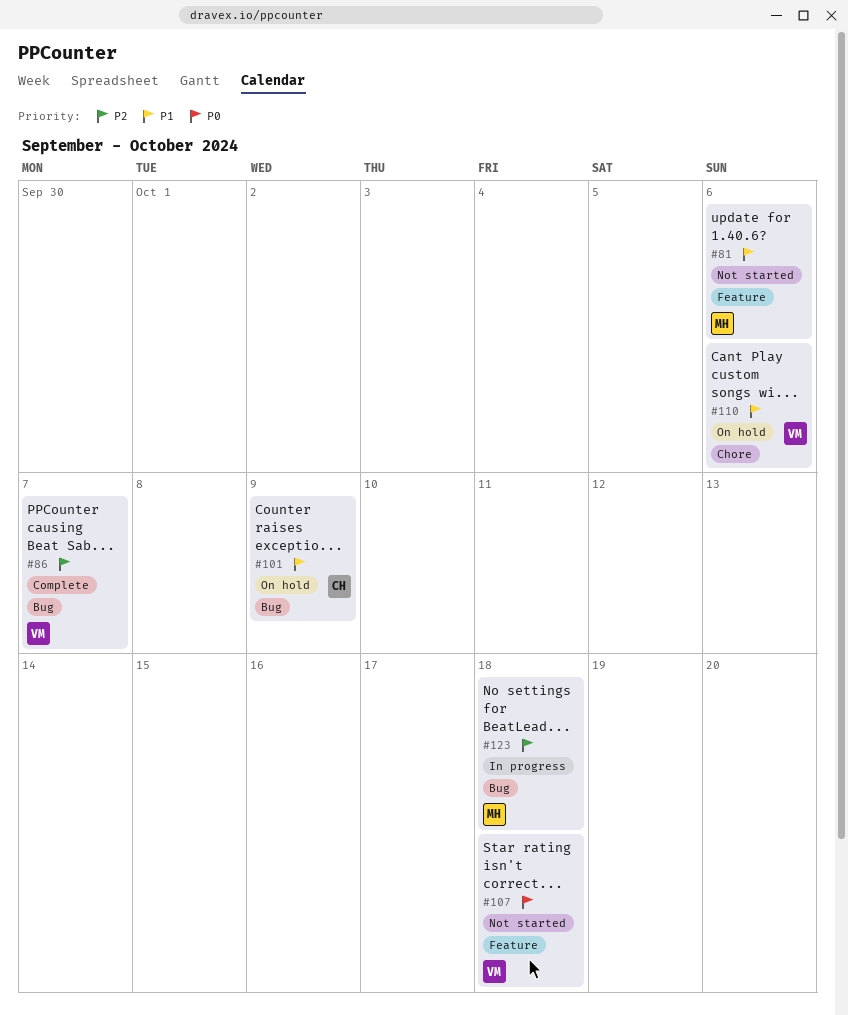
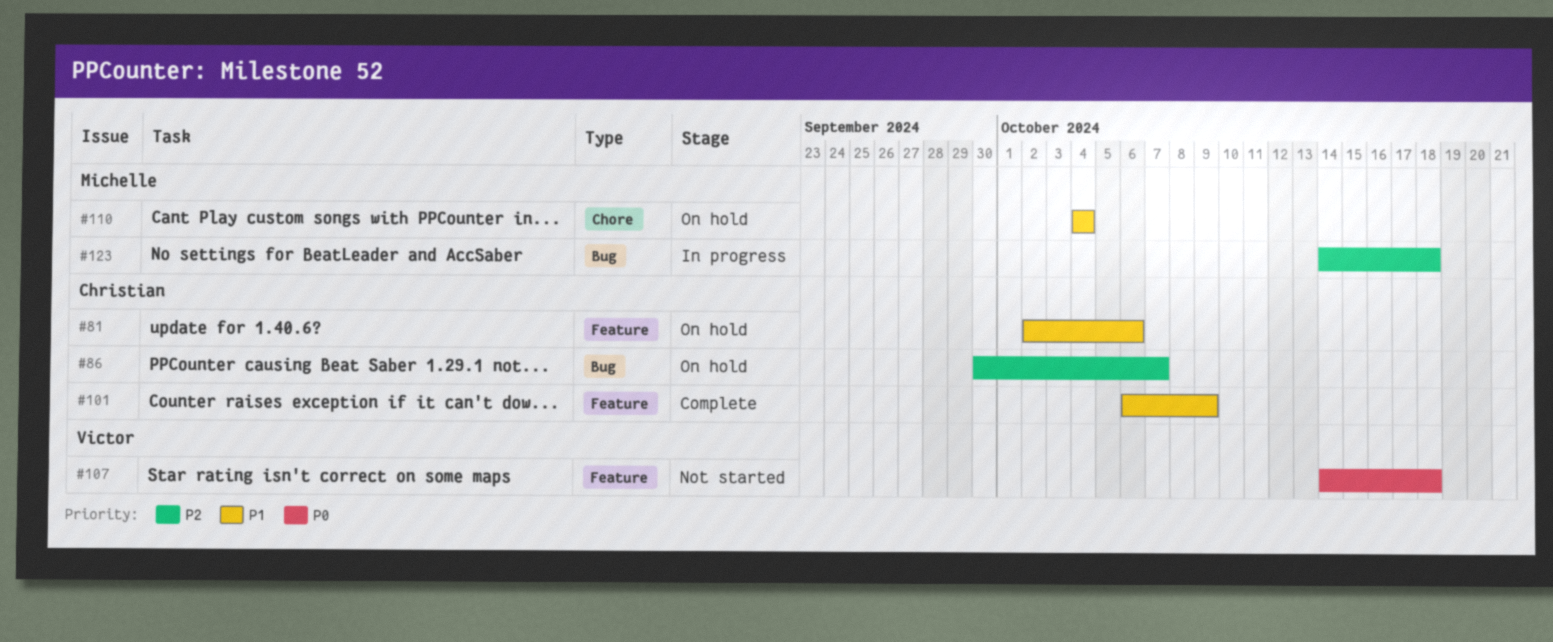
#81, status: Not started -> On hold
#81, owner: Michelle -> Christian
#86, status: Complete -> On hold
#86, owner: Victor -> Christian
#101, status: On hold -> Complete
#101, label: Bug -> Feature
#110, owner: Victor -> Michelle
#110, due: Oct 6 -> Oct 4

